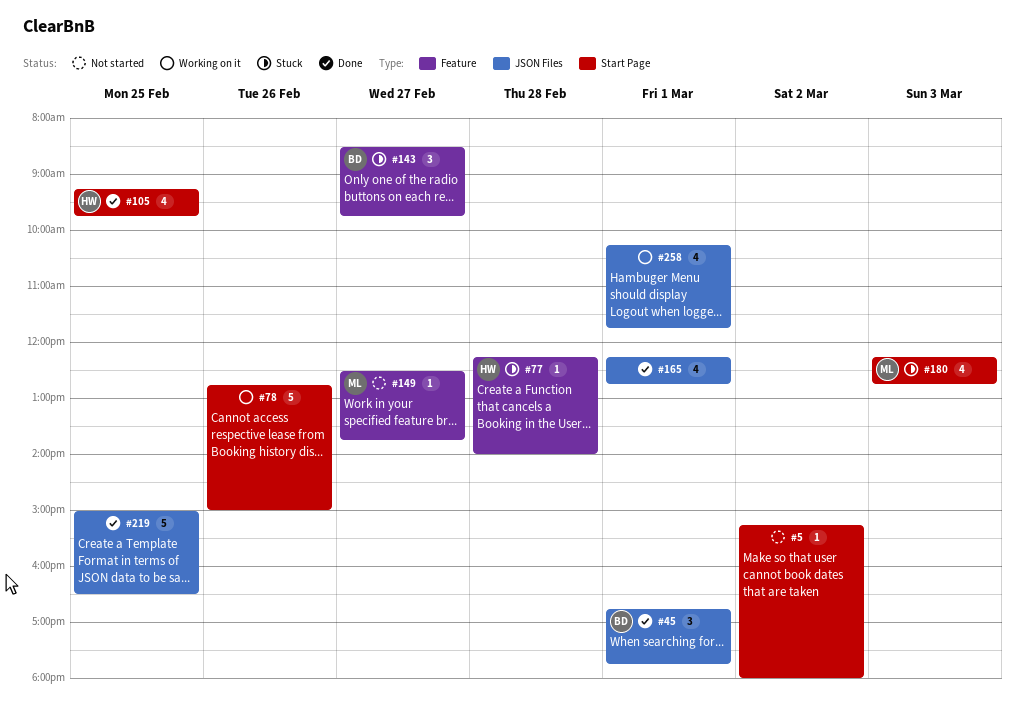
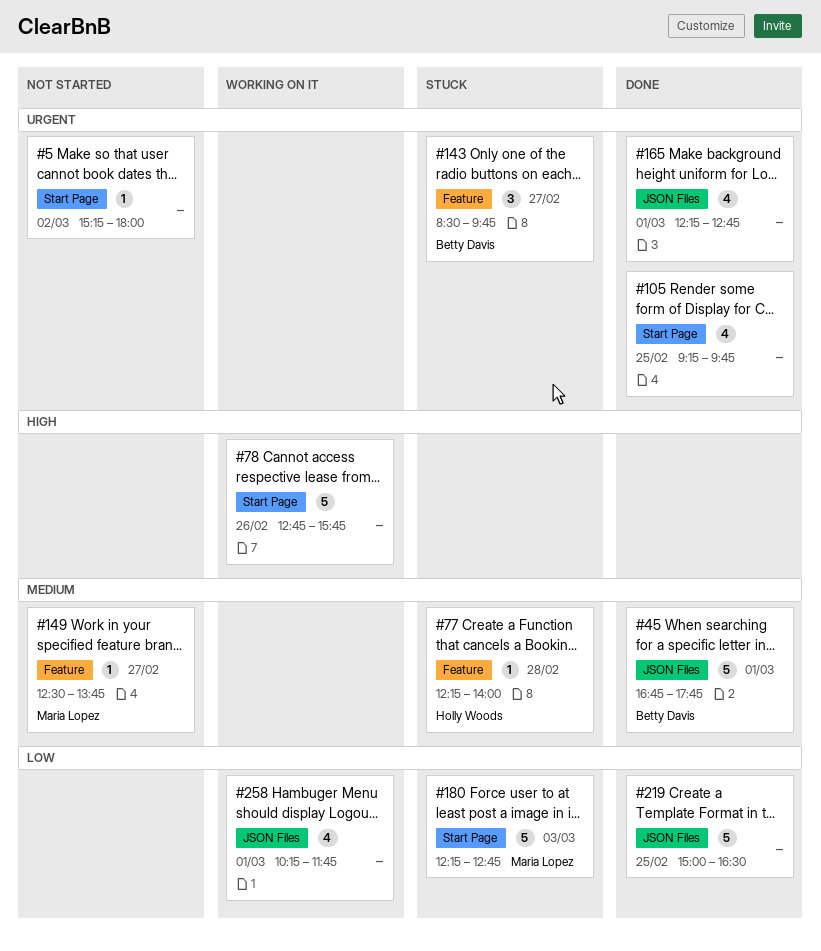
#45, estimate: 3 -> 5
#78, ends: 15:00 -> 15:45
#105, owner: Holly Woods -> none
#180, estimate: 4 -> 5

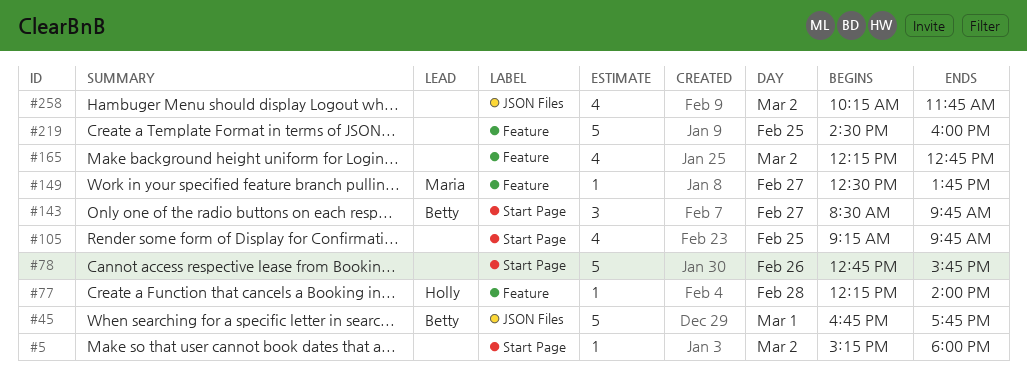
#143, label: Feature -> Start Page
#165, label: JSON Files -> Feature
#165, day: Mar 1 -> Mar 2
#180: present -> none
#219, label: JSON Files -> Feature
#219, begins: 15:00 -> 14:30
#219, ends: 16:30 -> 16:00
#258, day: Mar 1 -> Mar 2

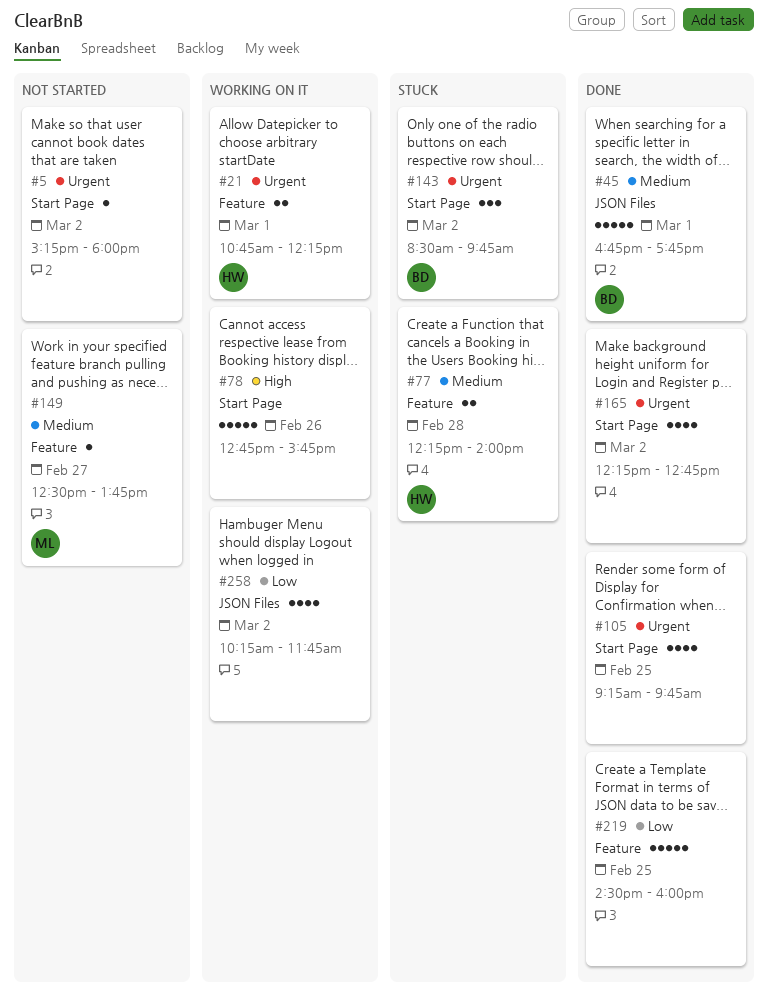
#21: none -> present
#77, estimate: 1 -> 2
#143, day: Feb 27 -> Mar 2
#165, label: Feature -> Start Page

